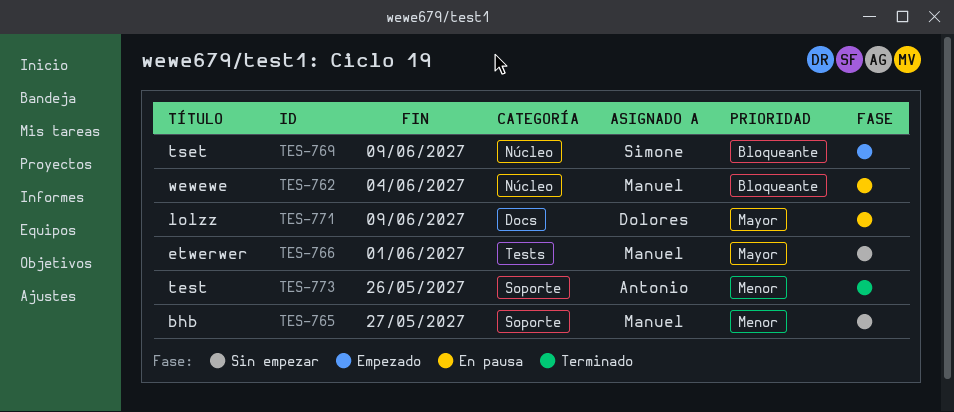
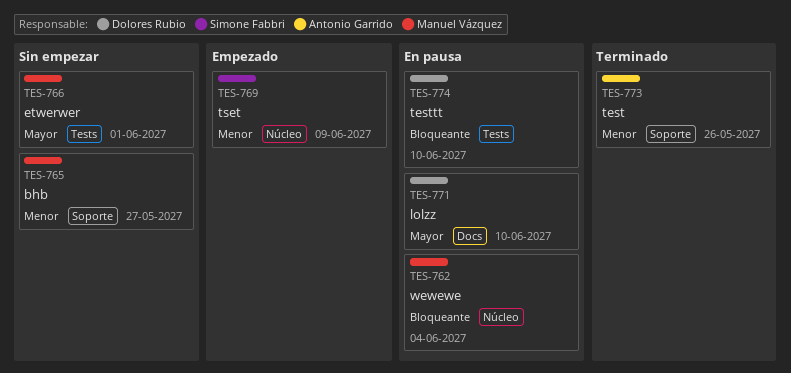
TES-769, priority: Bloqueante -> Menor
TES-771, due: Jun 9 -> Jun 10
TES-774: none -> present

